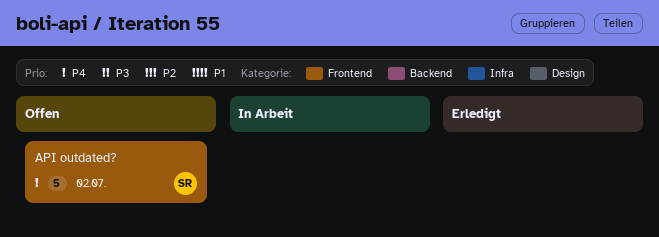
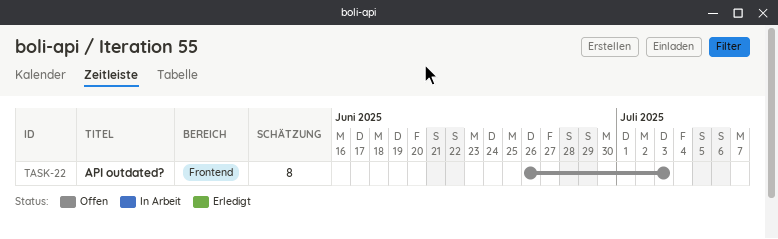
API outdated?, estimate: 5 -> 8
API outdated?, due: Jul 2 -> Jul 3

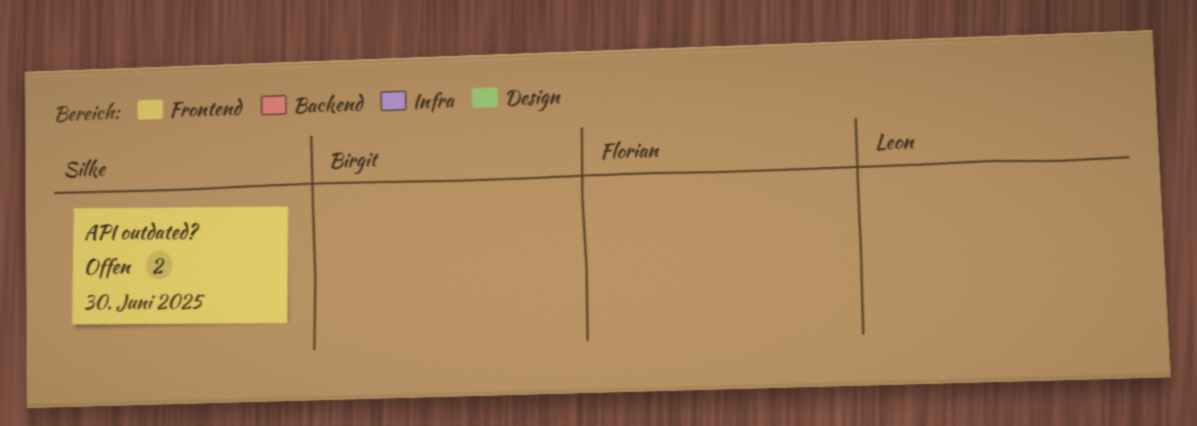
API outdated?, estimate: 8 -> 2
API outdated?, due: Jul 3 -> Jun 30

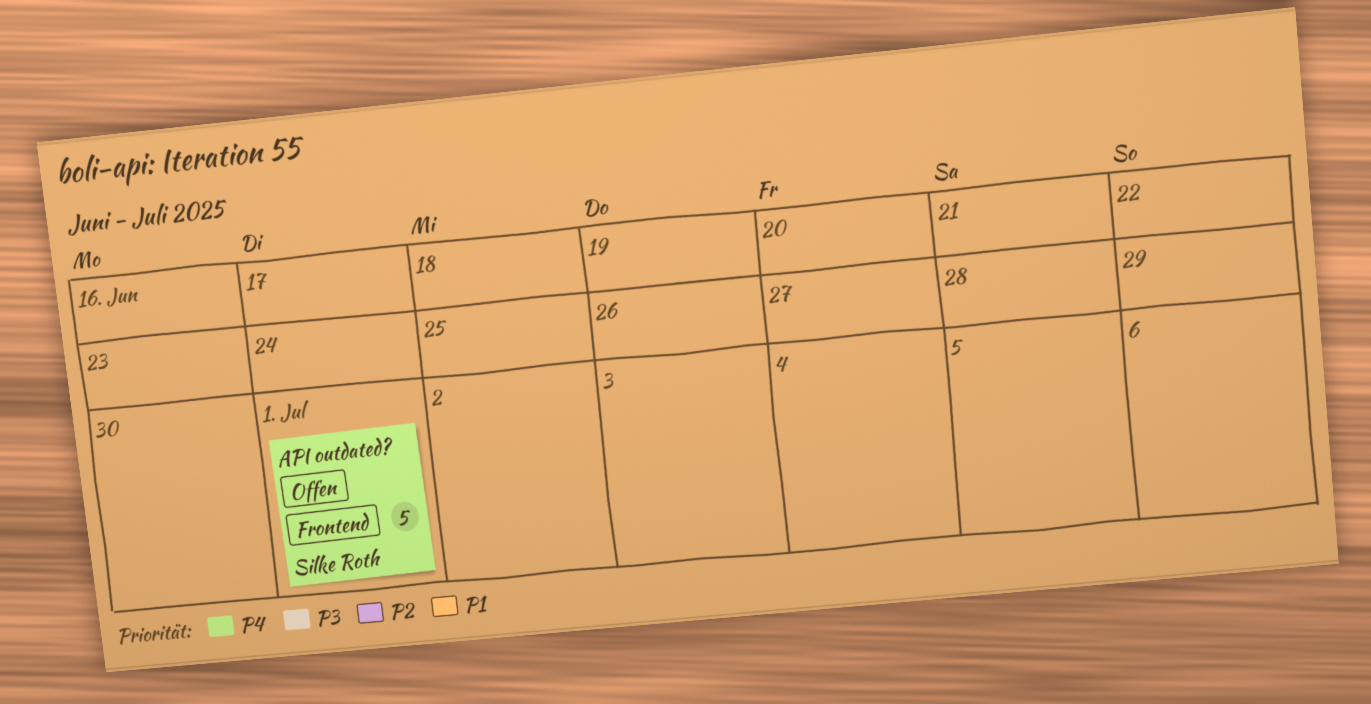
API outdated?, estimate: 2 -> 5
API outdated?, due: Jun 30 -> Jul 1

